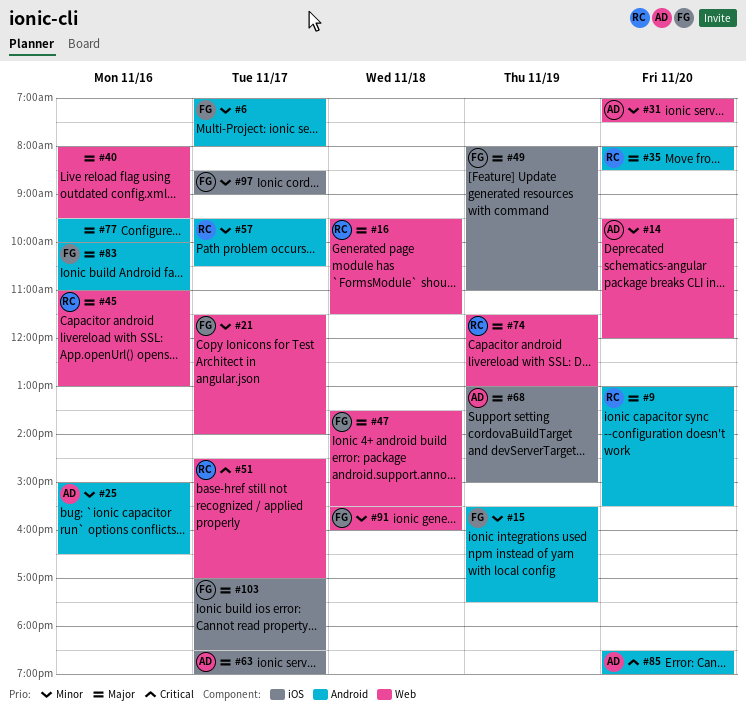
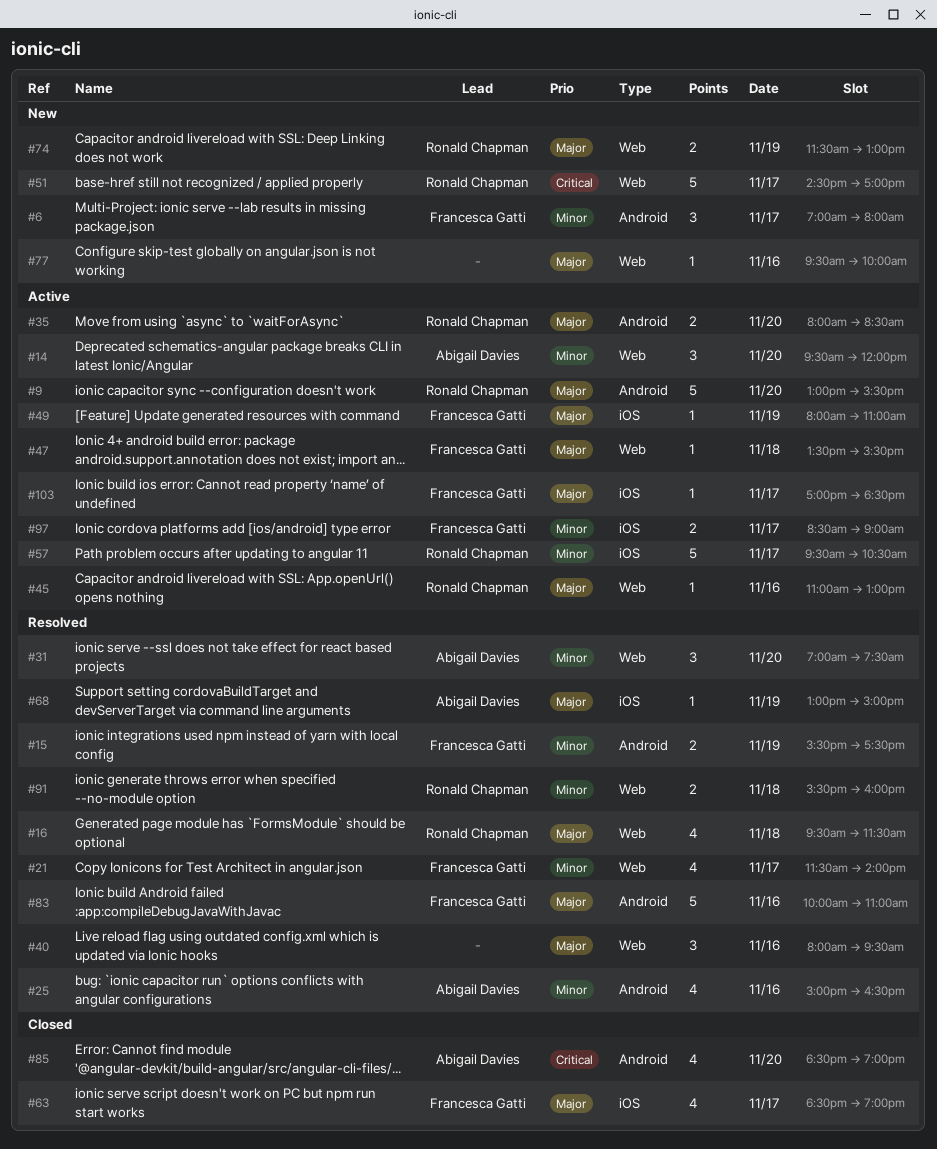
#57, label: Android -> iOS
#63, owner: Abigail Davies -> Francesca Gatti
#77, label: Android -> Web
#91, owner: Francesca Gatti -> Ronald Chapman

